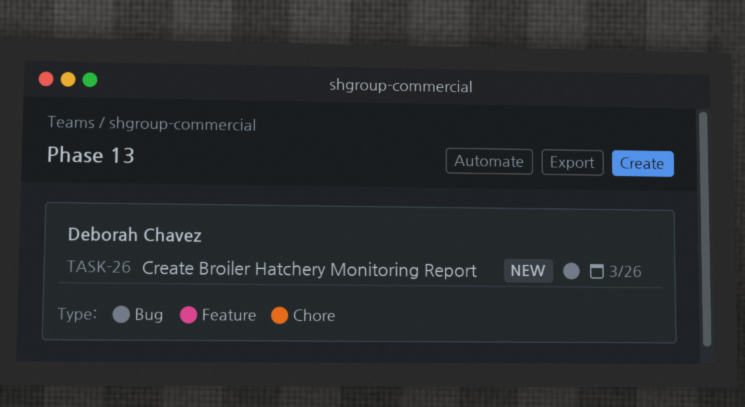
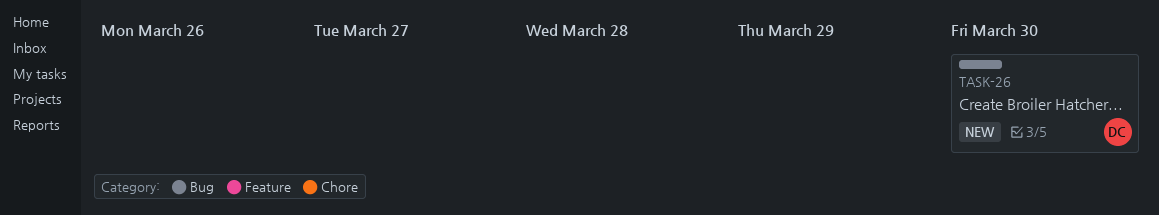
TASK-26, due: Mar 26 -> Mar 30

